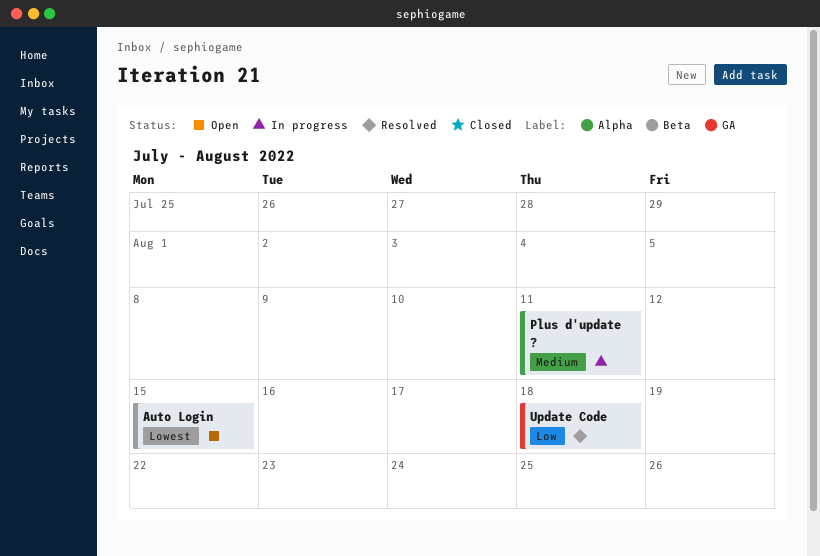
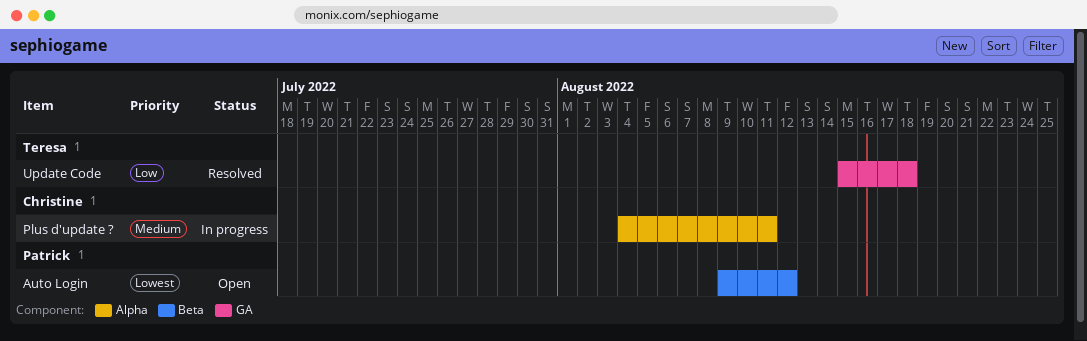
Auto Login, due: Aug 15 -> Aug 12

